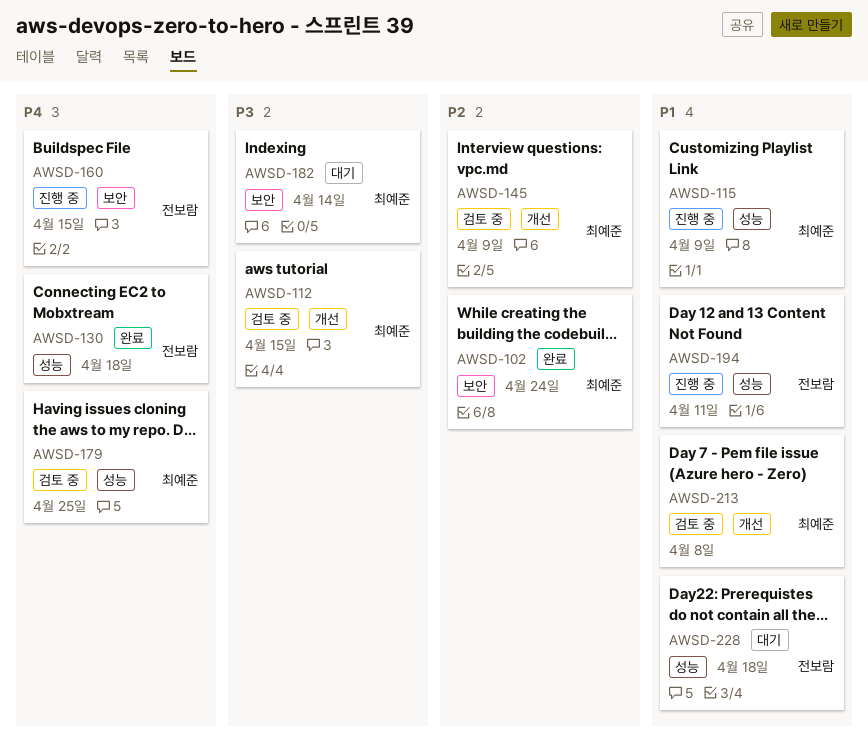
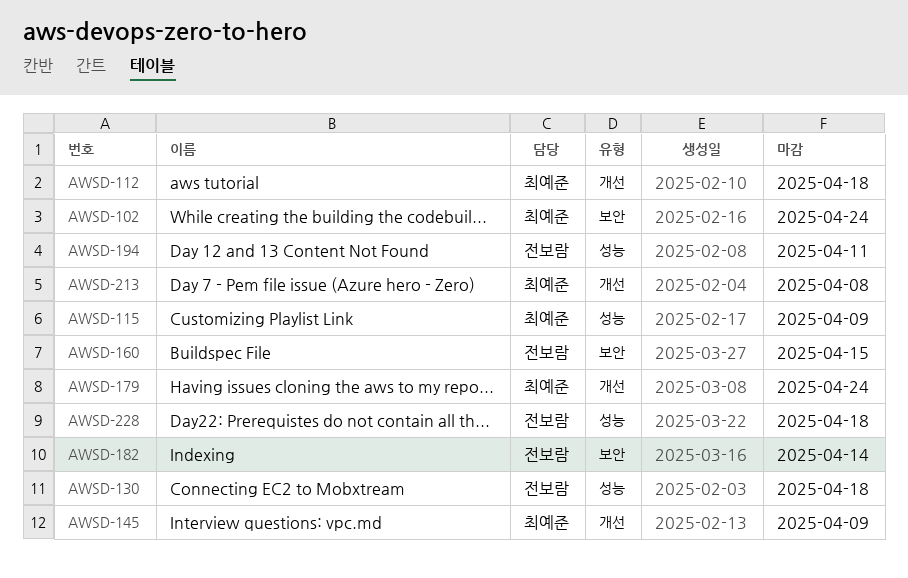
AWSD-112, due: Apr 15 -> Apr 18
AWSD-179, label: 성능 -> 개선
AWSD-179, due: Apr 25 -> Apr 24
AWSD-182, owner: 최예준 -> 전보람

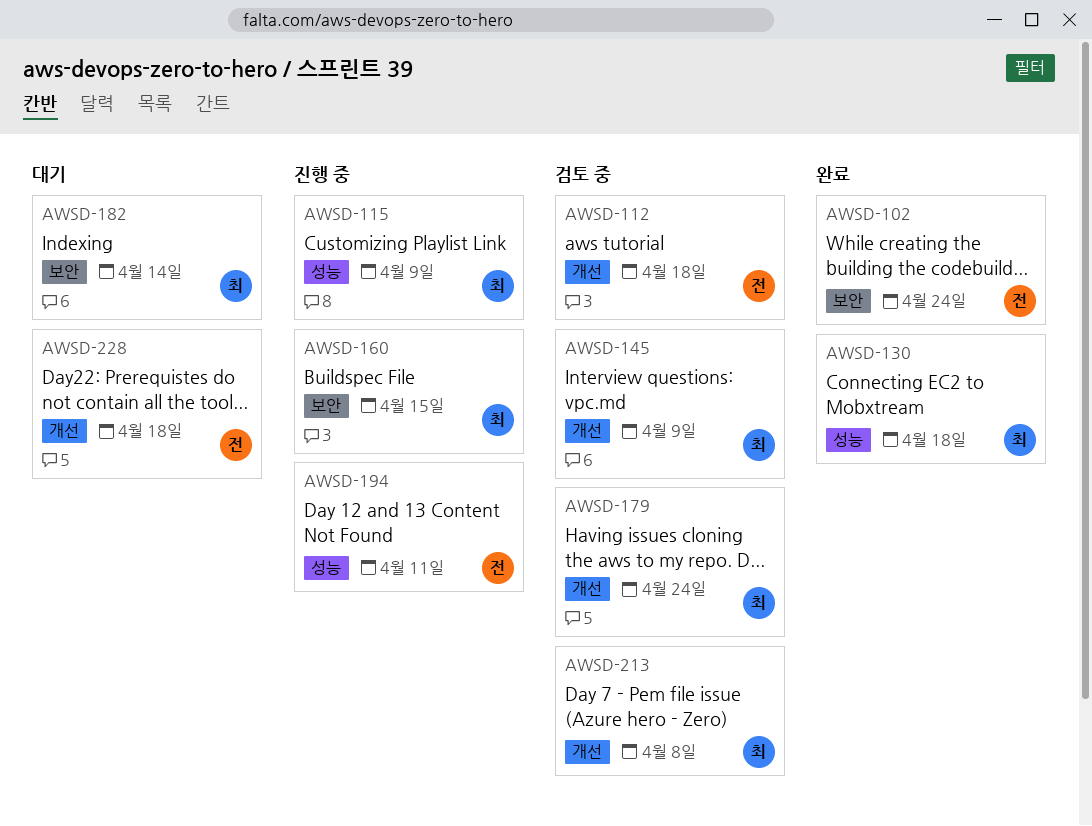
AWSD-102, owner: 최예준 -> 전보람
AWSD-112, owner: 최예준 -> 전보람
AWSD-130, owner: 전보람 -> 최예준
AWSD-160, owner: 전보람 -> 최예준
AWSD-182, owner: 전보람 -> 최예준
AWSD-228, label: 성능 -> 개선

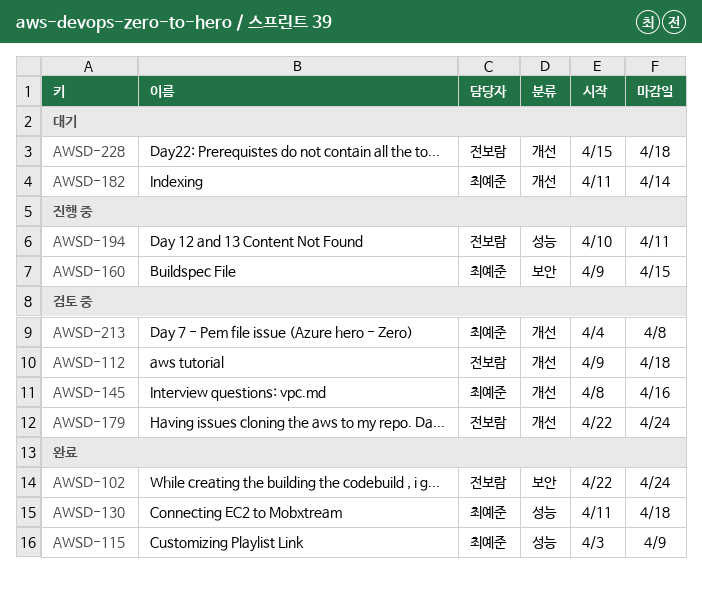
AWSD-115, status: 진행 중 -> 완료
AWSD-145, due: Apr 9 -> Apr 16
AWSD-179, owner: 최예준 -> 전보람
AWSD-182, label: 보안 -> 개선

